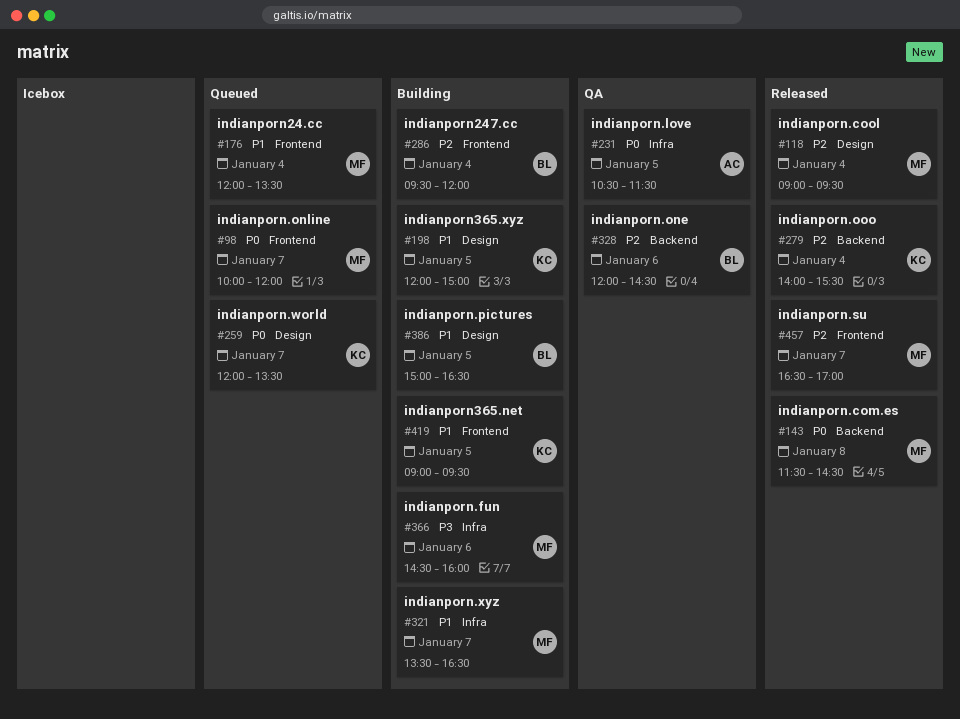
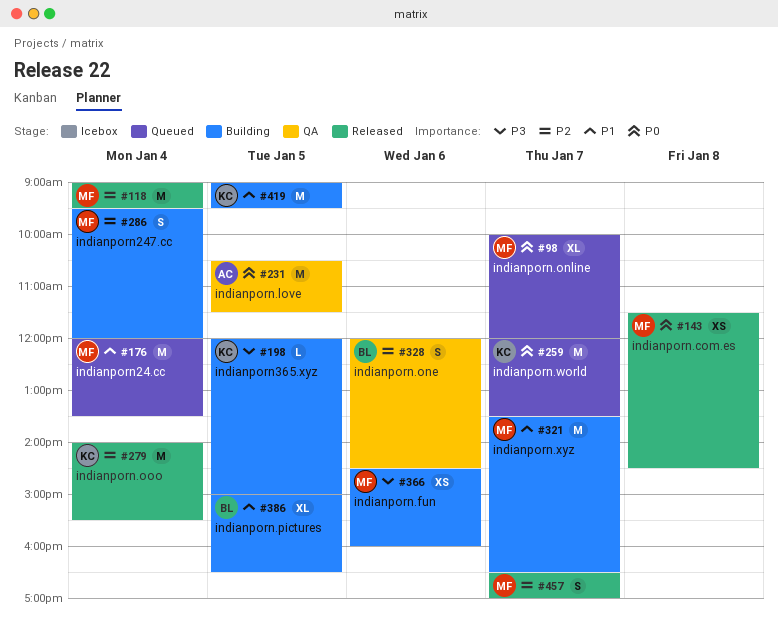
#198, priority: P1 -> P3
#286, owner: BL -> MF

